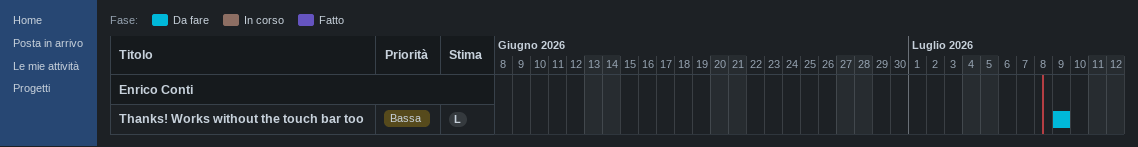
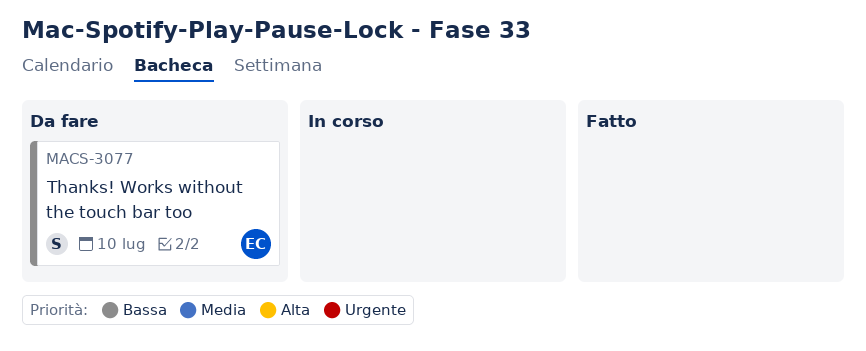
Thanks! Works without the touch bar too, estimate: L -> S
Thanks! Works without the touch bar too, due: Jul 9 -> Jul 10

